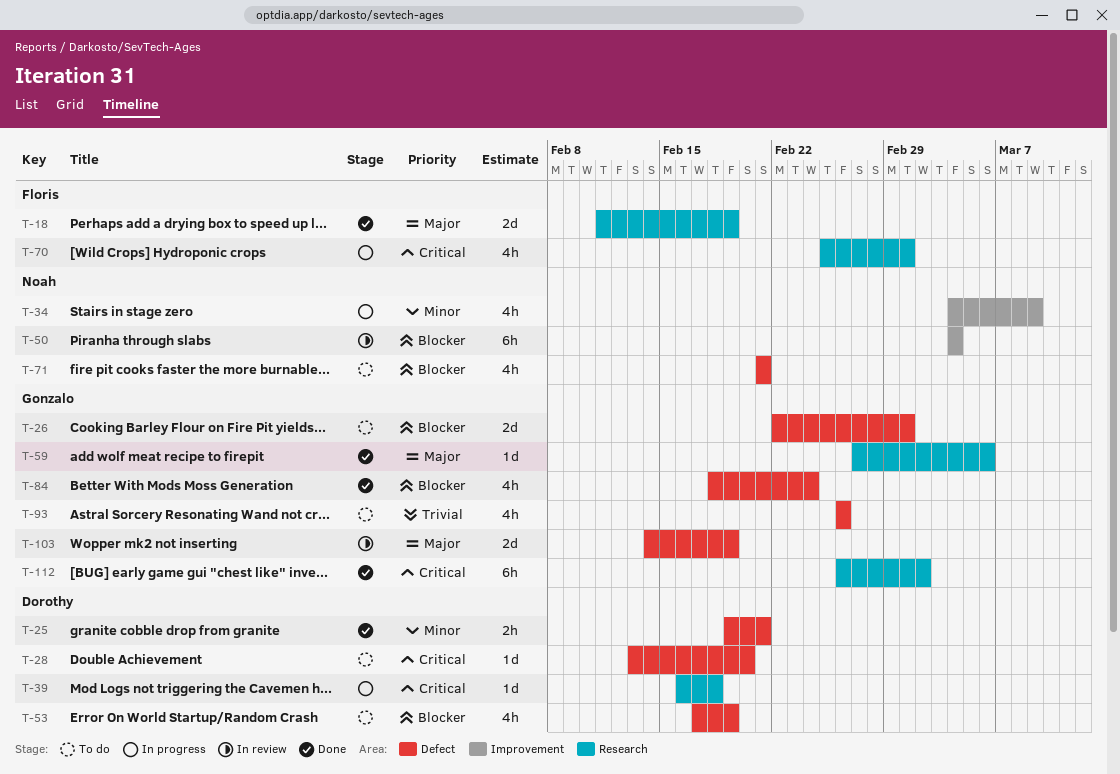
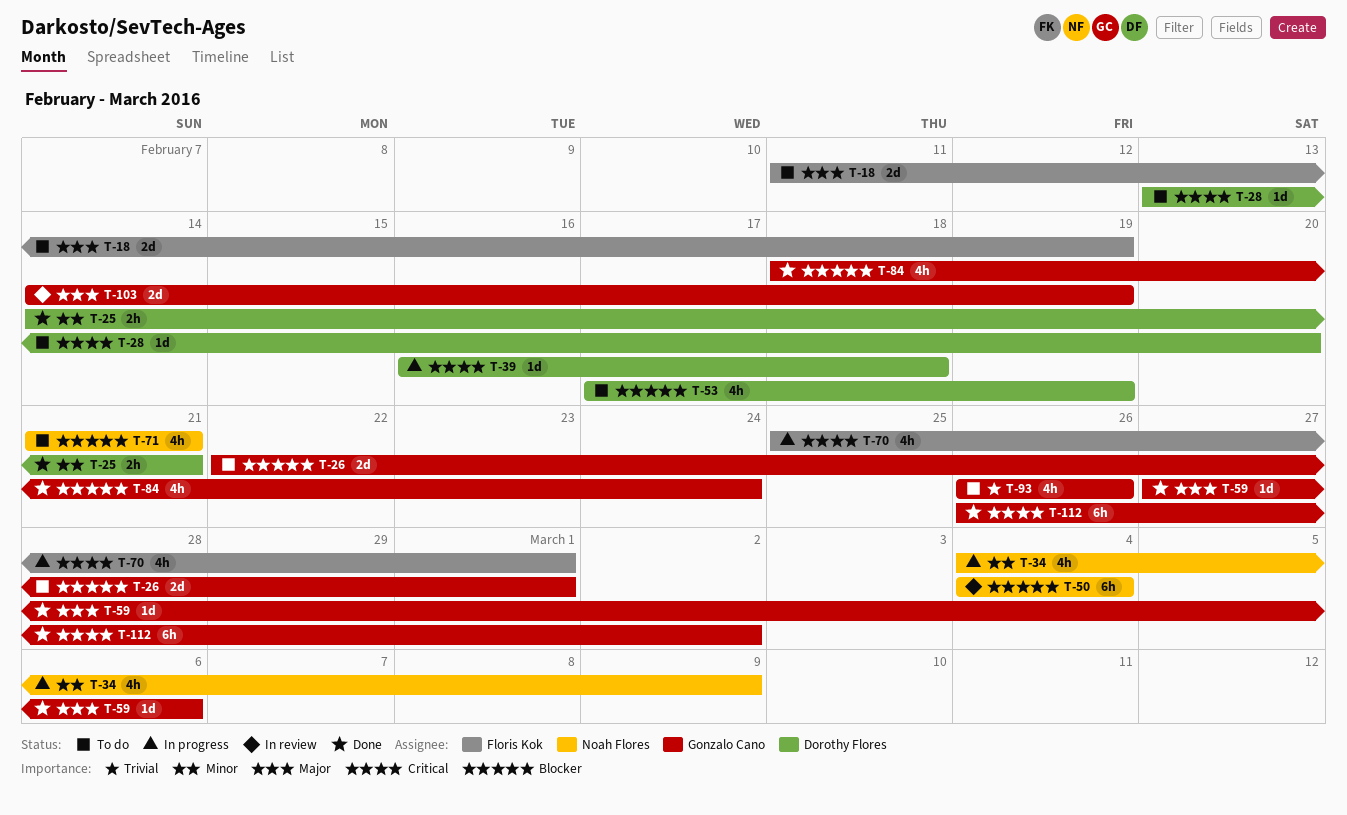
T-18, status: Done -> To do
T-25, start: Feb 19 -> Feb 14

